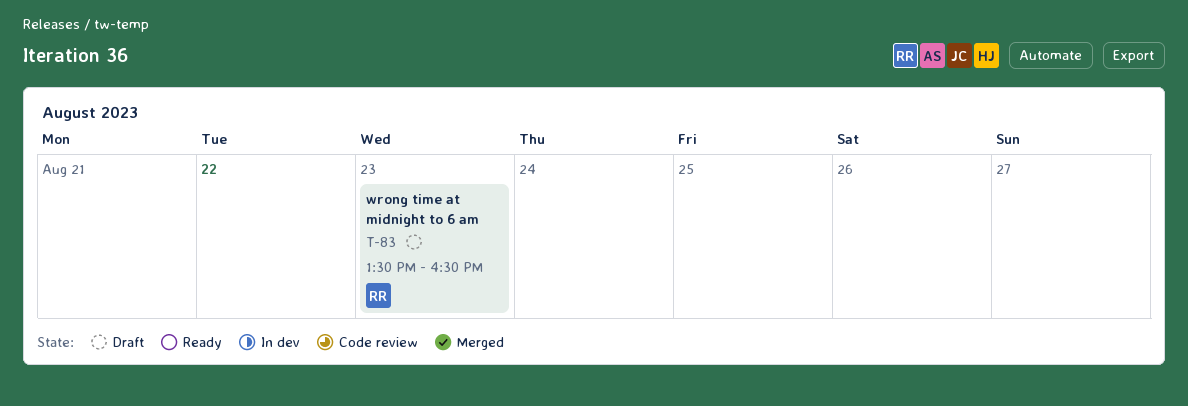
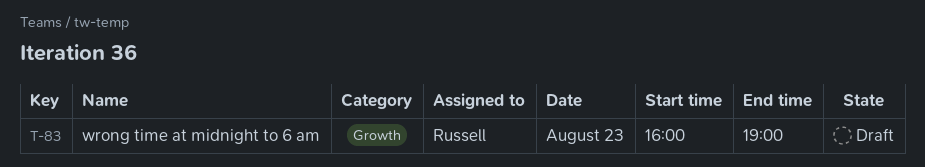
T-83, begins: 13:30 -> 16:00
T-83, ends: 16:30 -> 19:00

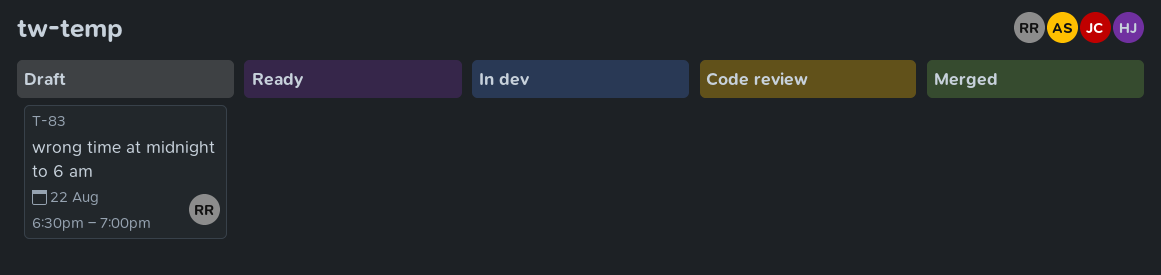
T-83, day: Aug 23 -> Aug 22
T-83, begins: 16:00 -> 18:30

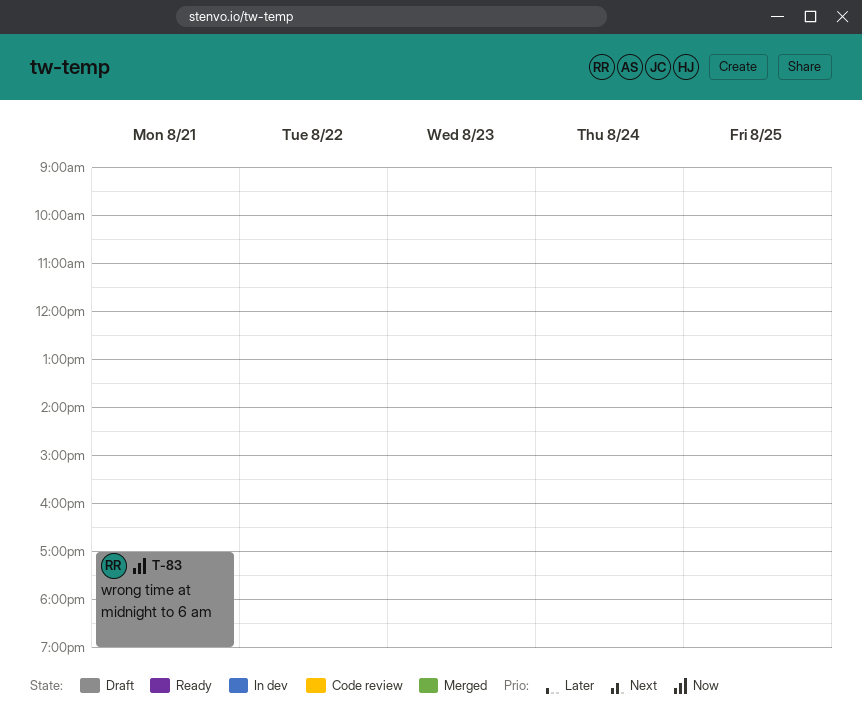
T-83, day: Aug 22 -> Aug 21
T-83, begins: 18:30 -> 17:00

